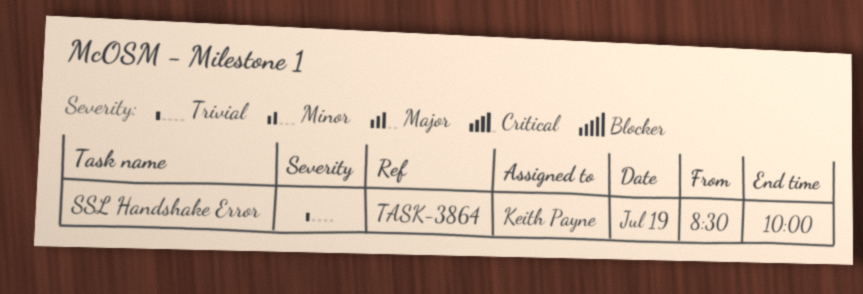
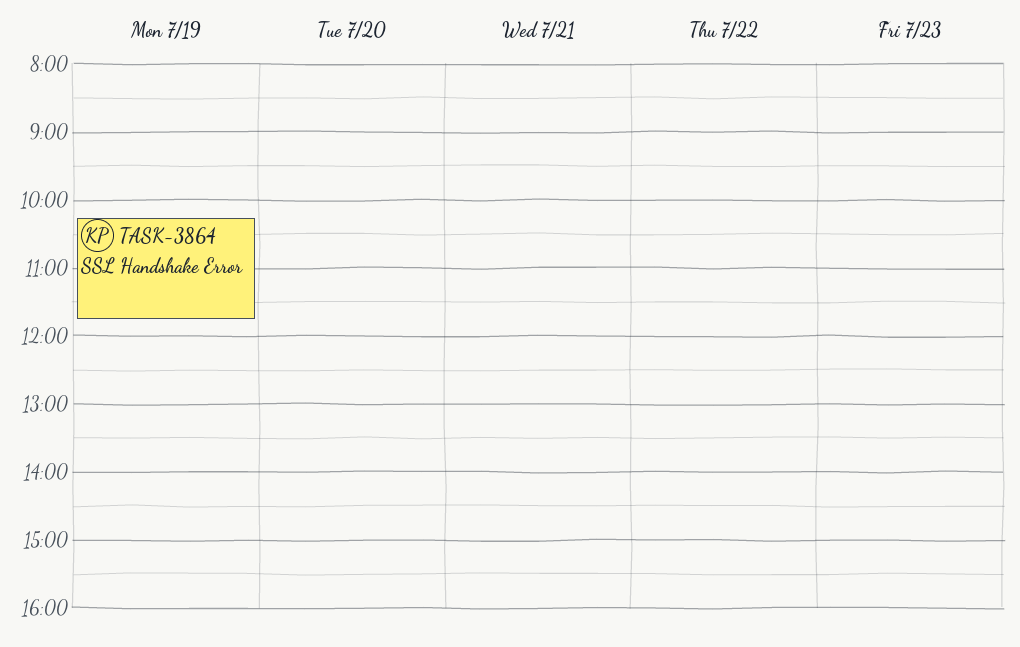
TASK-3864, begins: 08:30 -> 10:15
TASK-3864, ends: 10:00 -> 11:45

